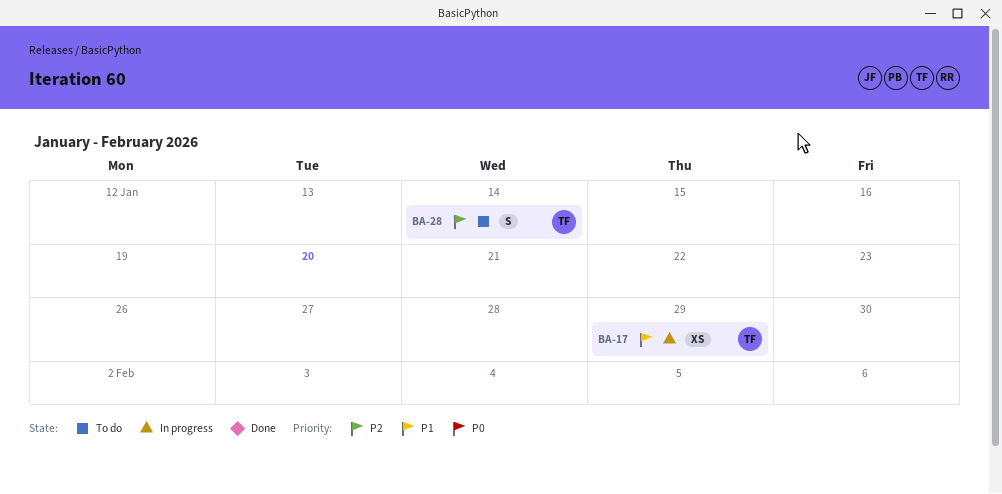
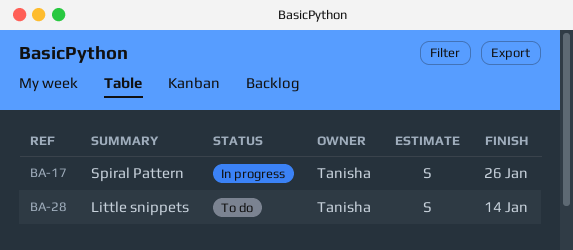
BA-17, estimate: XS -> S
BA-17, due: Jan 29 -> Jan 26

